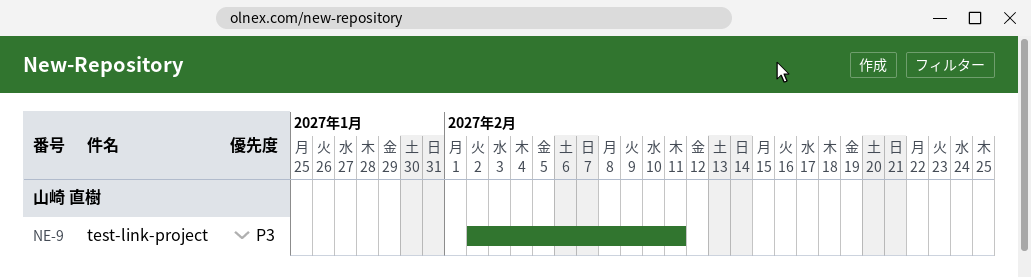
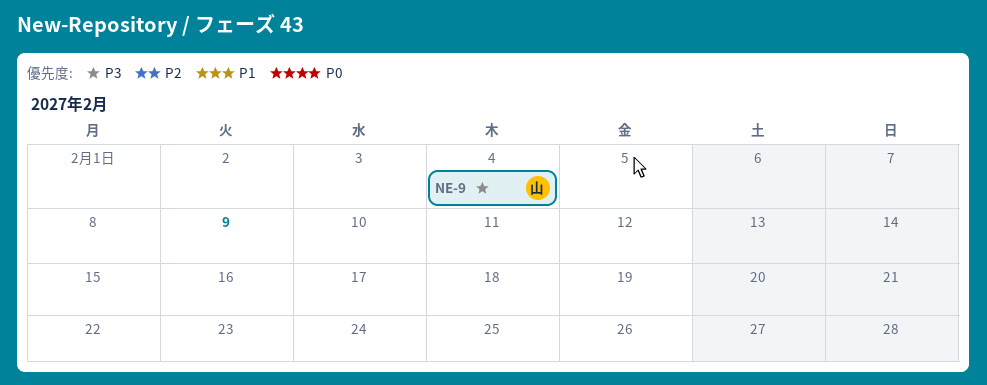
NE-9, due: Feb 11 -> Feb 4

